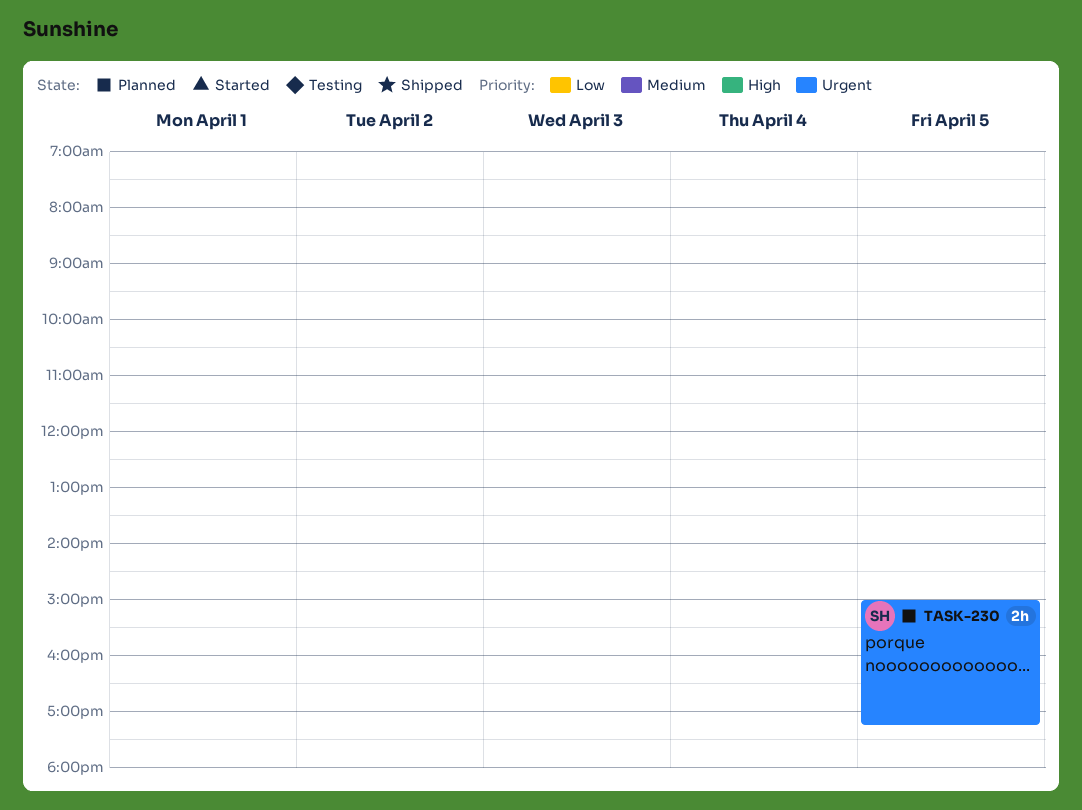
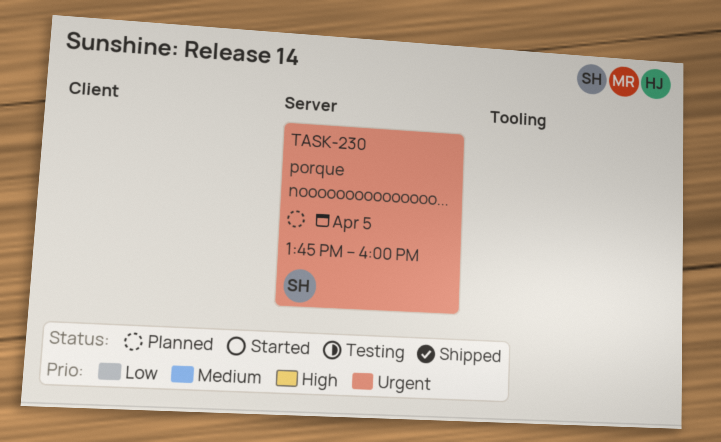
TASK-230, begins: 15:00 -> 13:45
TASK-230, ends: 17:15 -> 16:00

